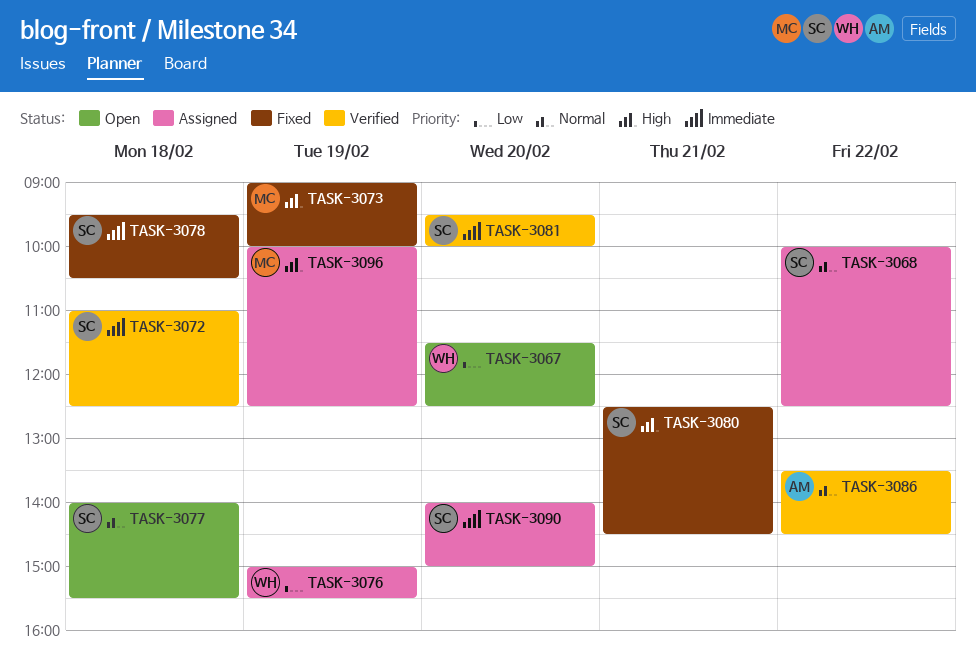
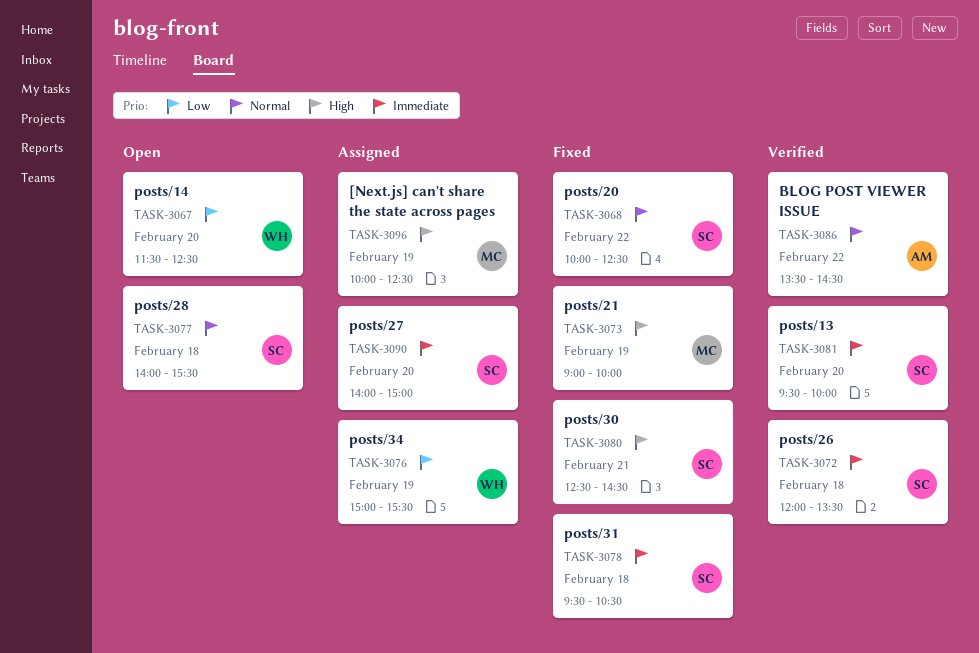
TASK-3068, status: Assigned -> Fixed
TASK-3072, begins: 11:00 -> 12:00
TASK-3072, ends: 12:30 -> 13:30

